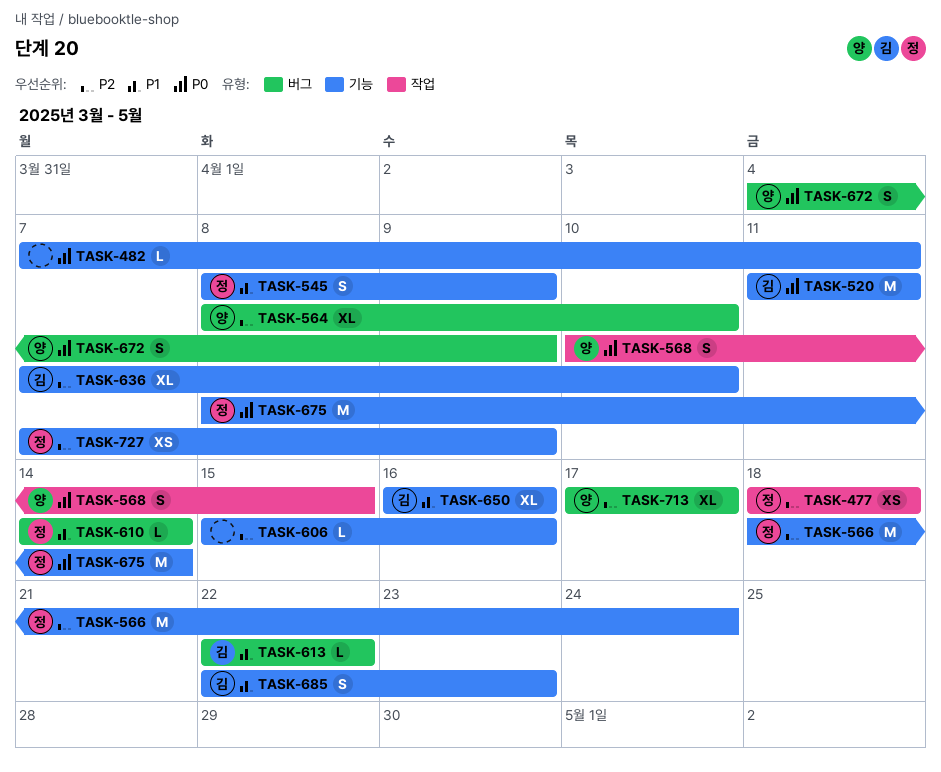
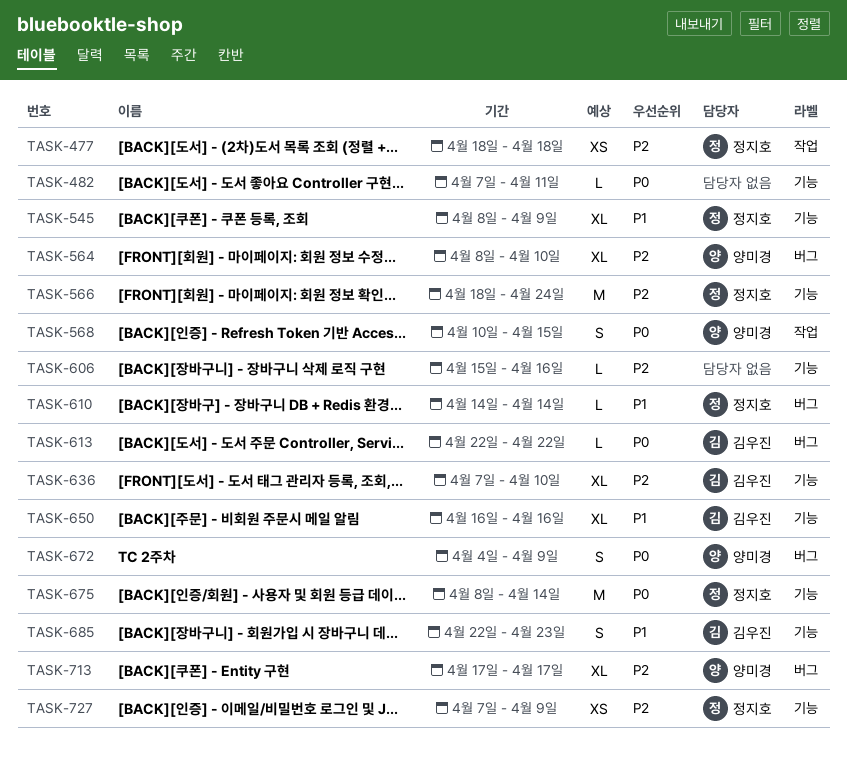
TASK-520: present -> none
TASK-545, estimate: S -> XL
TASK-613, priority: P1 -> P0

